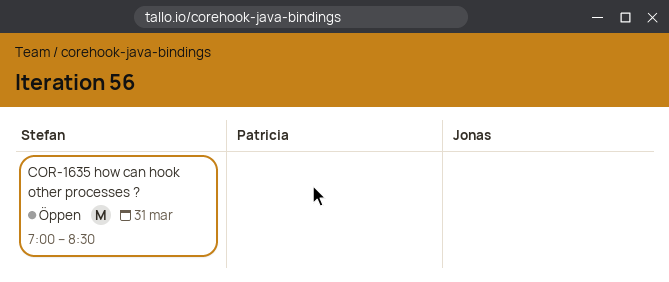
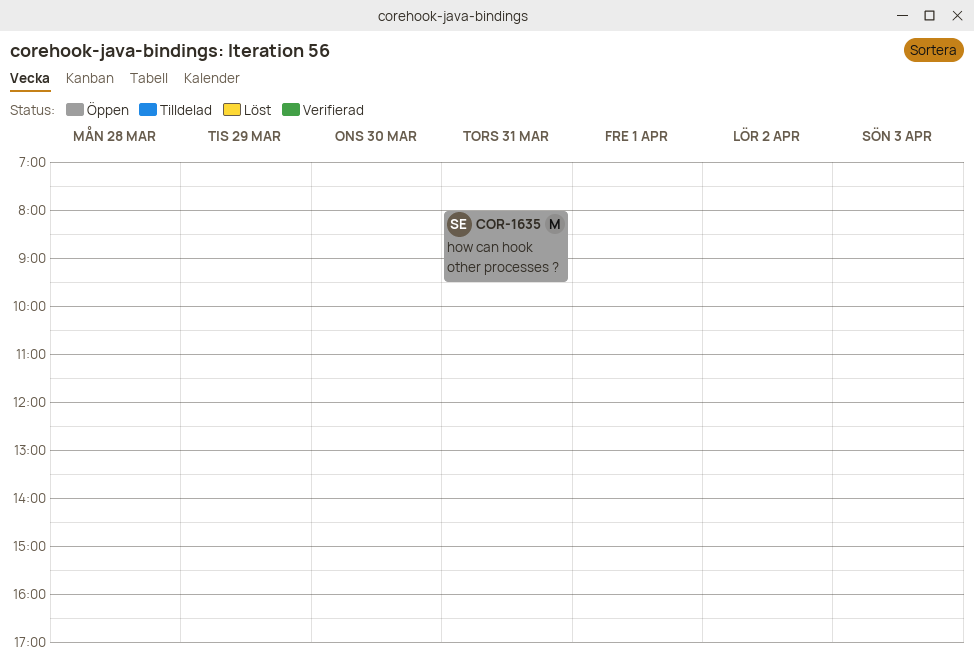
COR-1635, begins: 07:00 -> 08:00
COR-1635, ends: 08:30 -> 09:30

